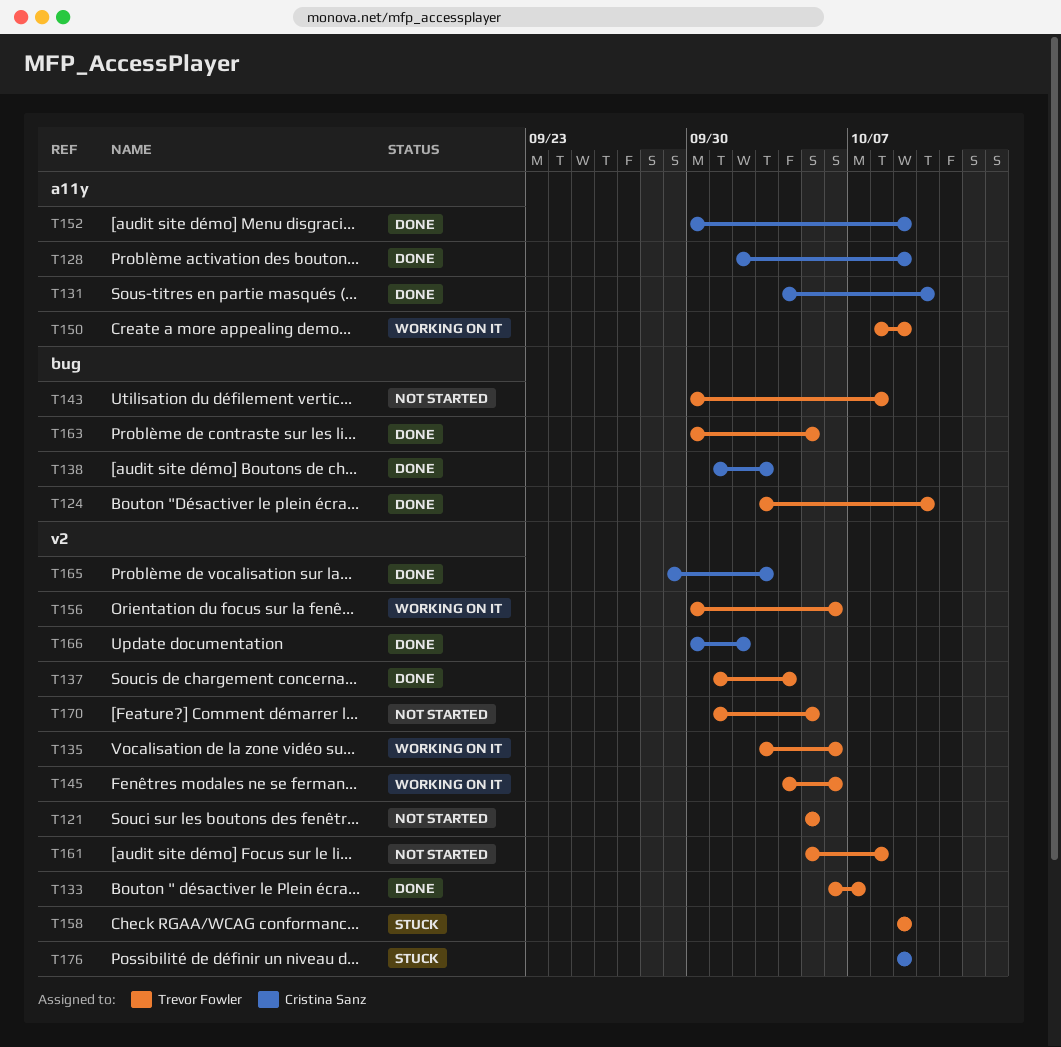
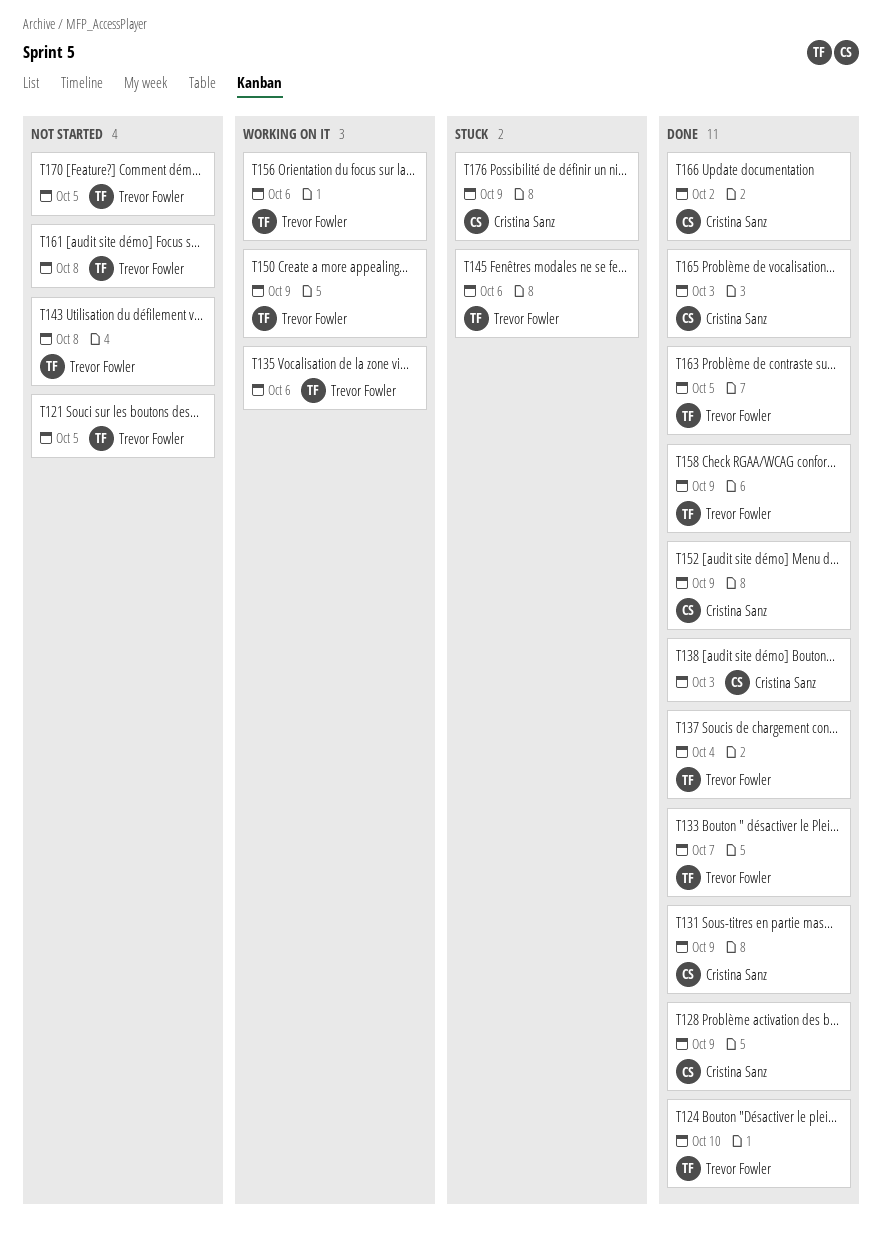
T131, due: Oct 10 -> Oct 9
T145, status: Working on it -> Stuck
T158, status: Stuck -> Done

